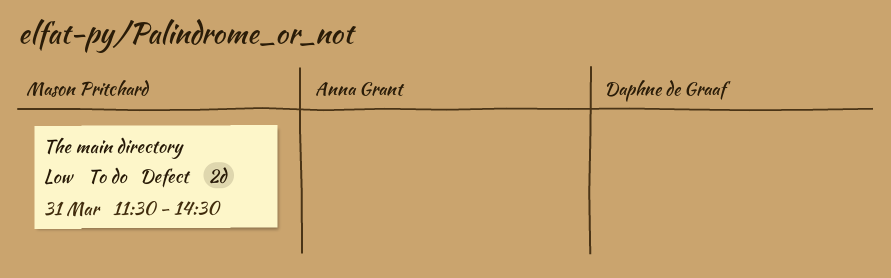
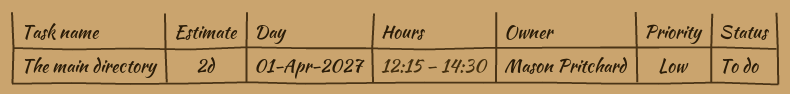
The main directory, day: Mar 31 -> Apr 1
The main directory, begins: 11:30 -> 12:15

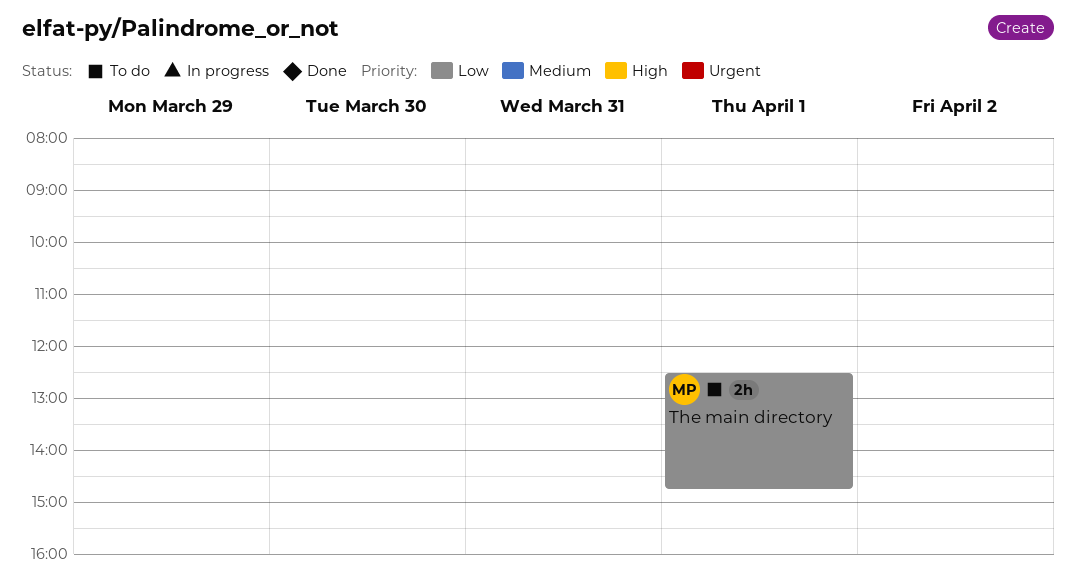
The main directory, estimate: 2d -> 2h
The main directory, begins: 12:15 -> 12:30
The main directory, ends: 14:30 -> 14:45

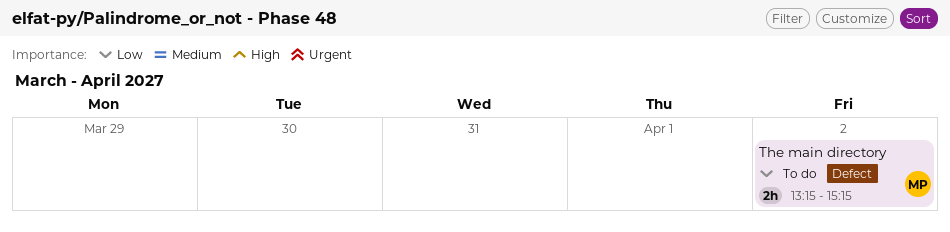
The main directory, day: Apr 1 -> Apr 2
The main directory, begins: 12:30 -> 13:15
The main directory, ends: 14:45 -> 15:15

